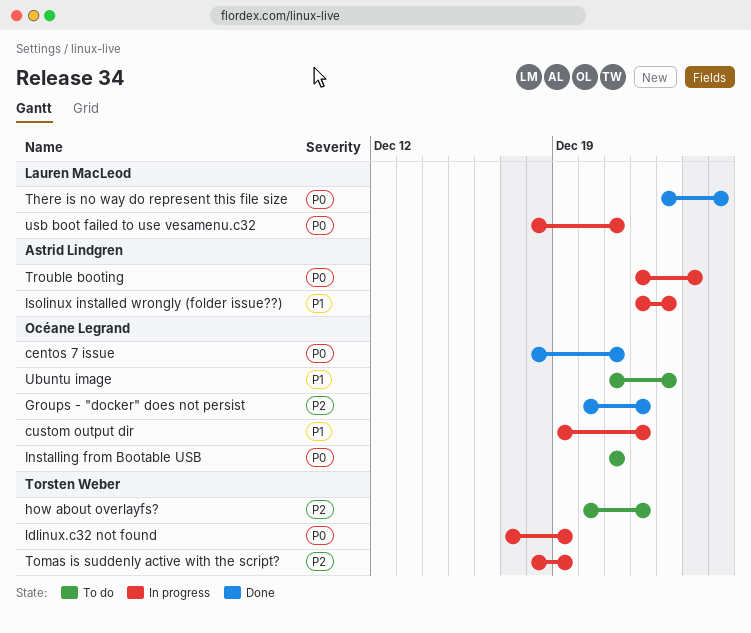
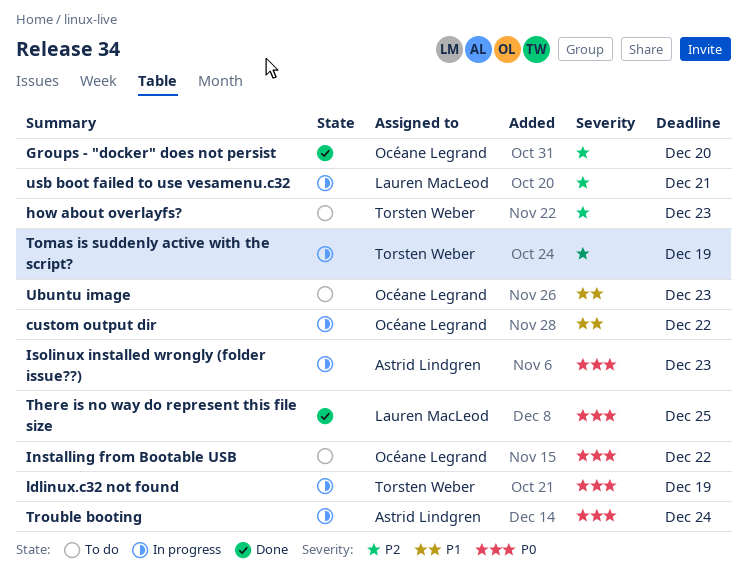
centos 7 issue: present -> none
Groups - "docker" does not persist, due: Dec 22 -> Dec 20
how about overlayfs?, due: Dec 22 -> Dec 23
Installing from Bootable USB, due: Dec 21 -> Dec 22
Isolinux installed wrongly (folder issue??), priority: P1 -> P0
usb boot failed to use vesamenu.c32, priority: P0 -> P2

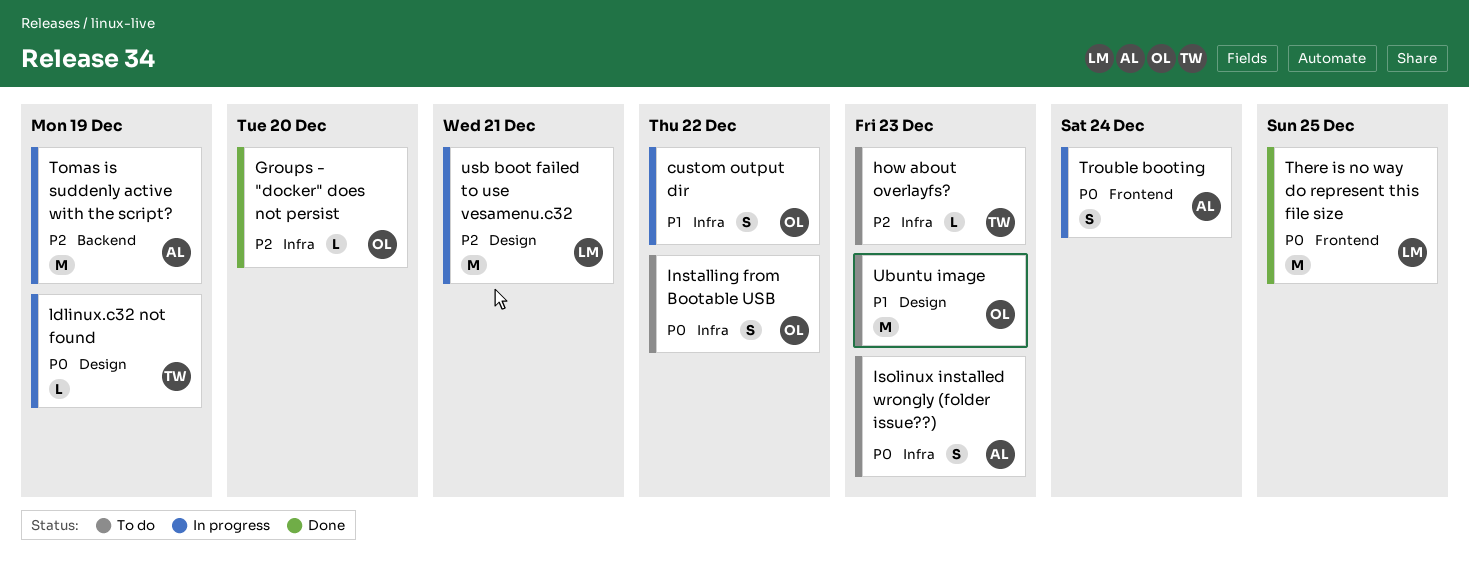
Isolinux installed wrongly (folder issue??), status: In progress -> To do
Tomas is suddenly active with the script?, owner: Torsten Weber -> Astrid Lindgren

